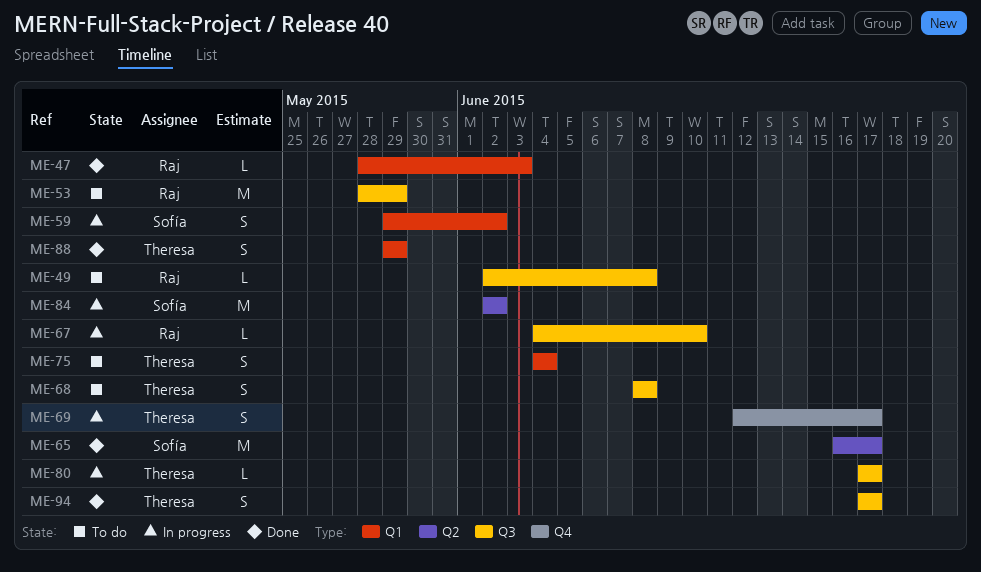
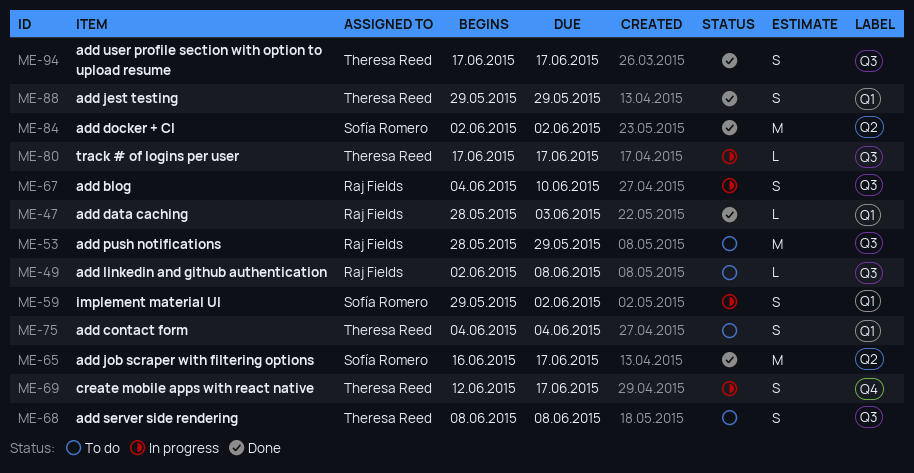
ME-67, estimate: L -> S
ME-84, status: In progress -> Done

